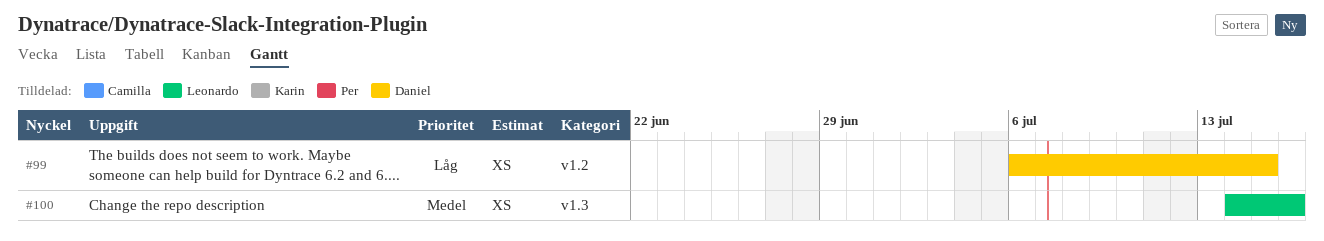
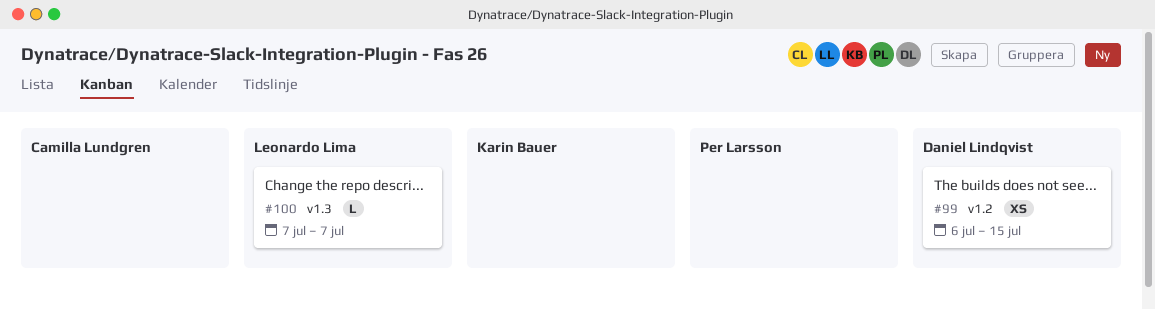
#100, estimate: XS -> L
#100, start: Jul 14 -> Jul 7
#100, due: Jul 16 -> Jul 7

